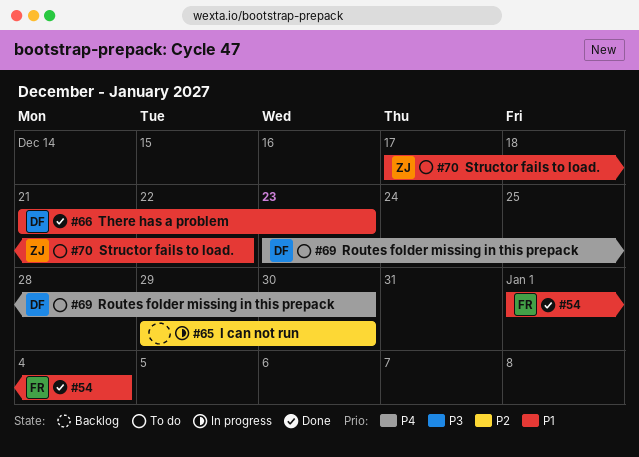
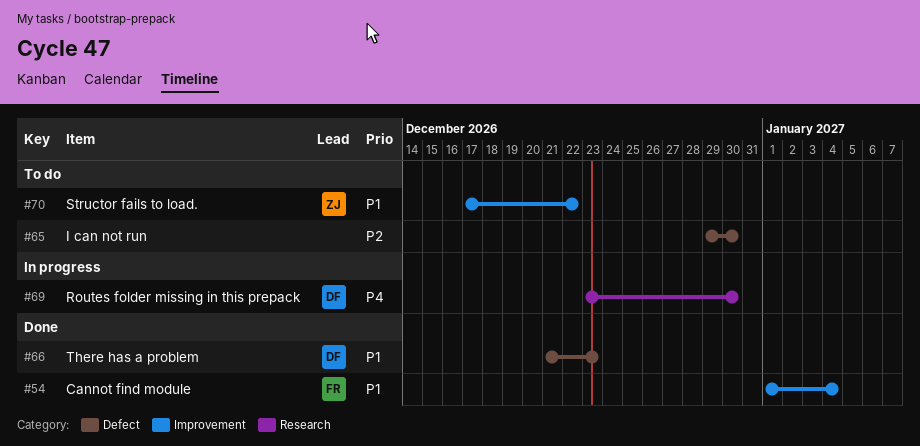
#65, status: In progress -> To do
#69, status: To do -> In progress

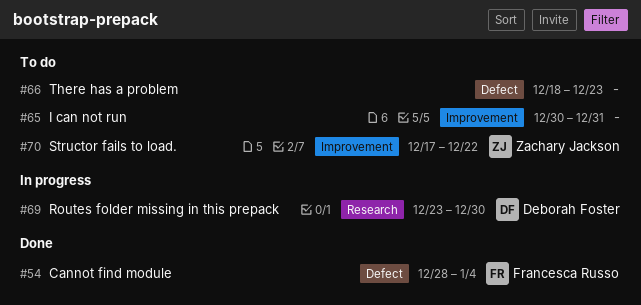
#54, label: Improvement -> Defect
#54, start: Jan 1 -> Dec 28
#65, label: Defect -> Improvement
#65, start: Dec 29 -> Dec 30
#65, due: Dec 30 -> Dec 31
#66, status: Done -> To do
#66, owner: Deborah Foster -> none
#66, start: Dec 21 -> Dec 18

